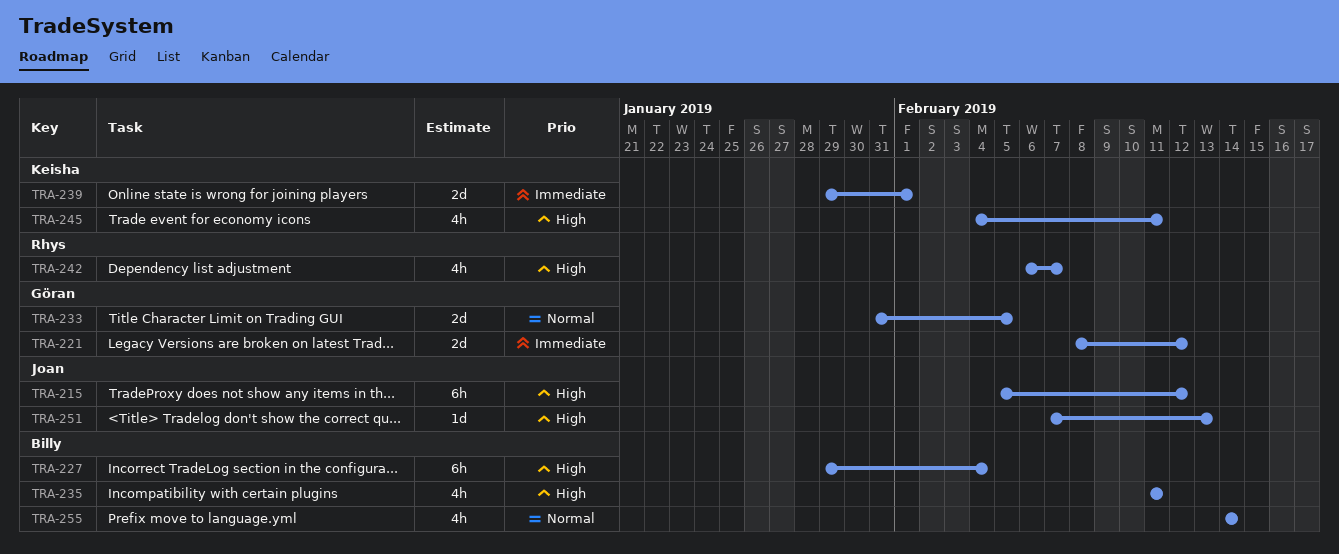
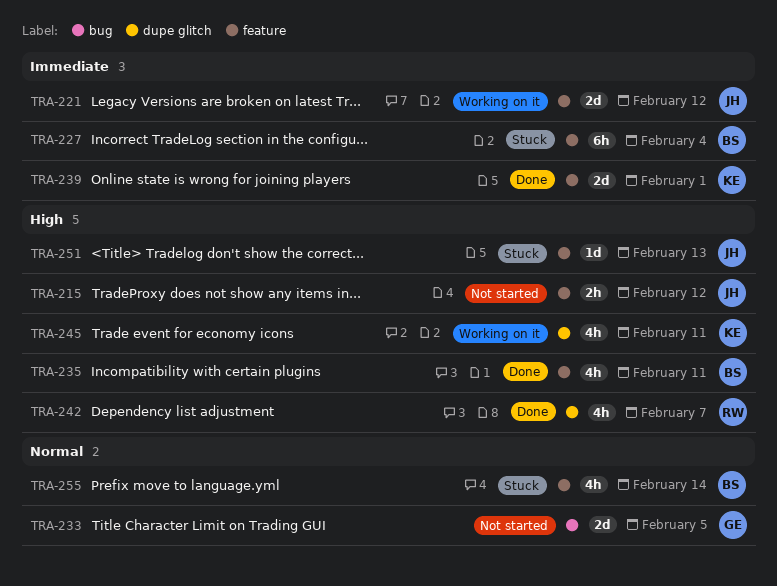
TRA-215, estimate: 6h -> 2h
TRA-221, owner: Göran -> Joan
TRA-227, priority: High -> Immediate

